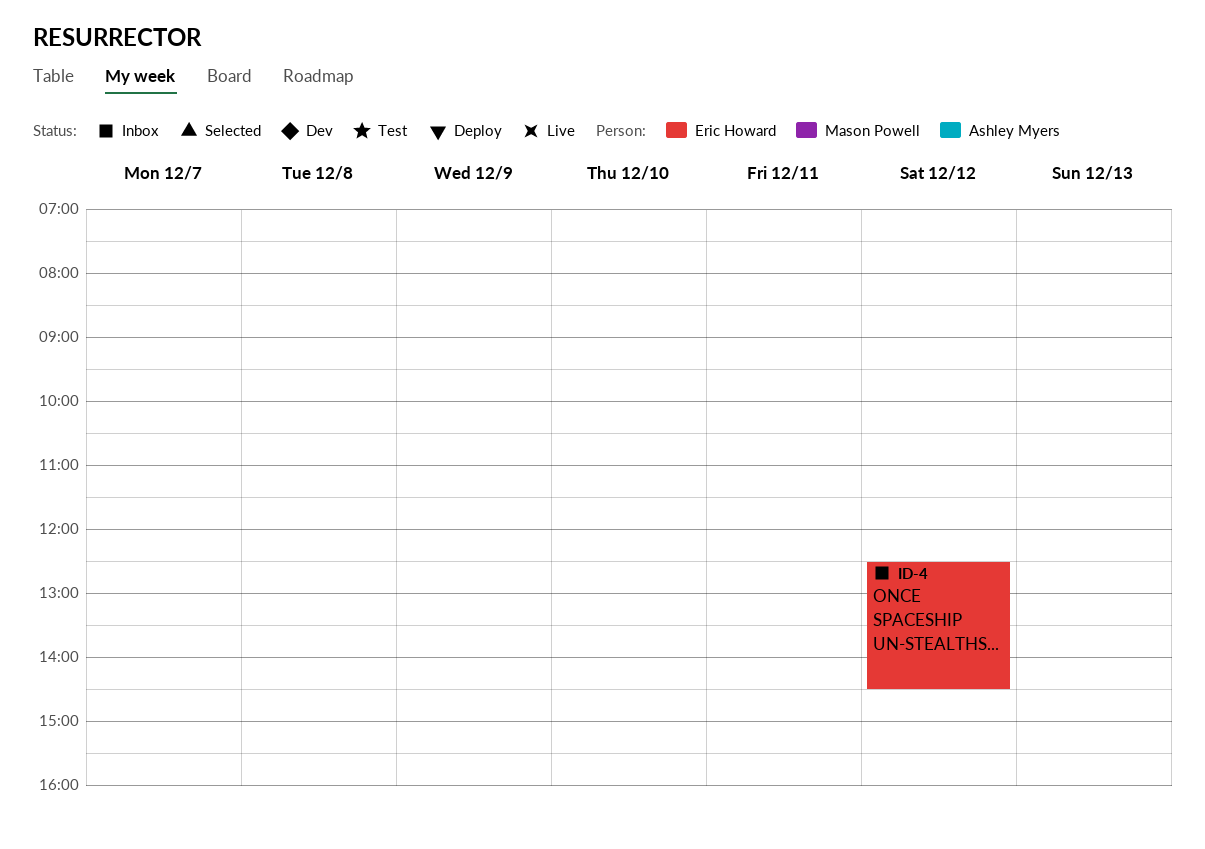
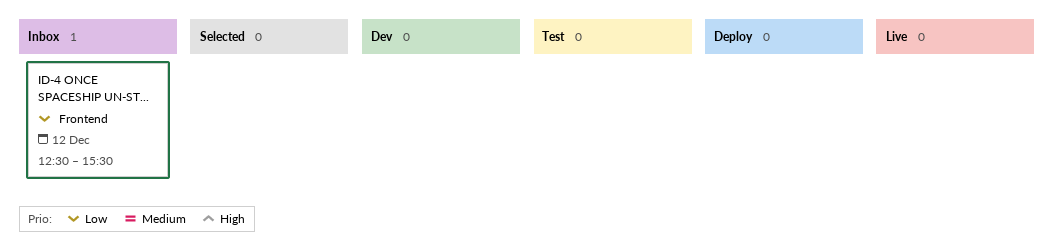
ID-4, ends: 14:30 -> 15:30

